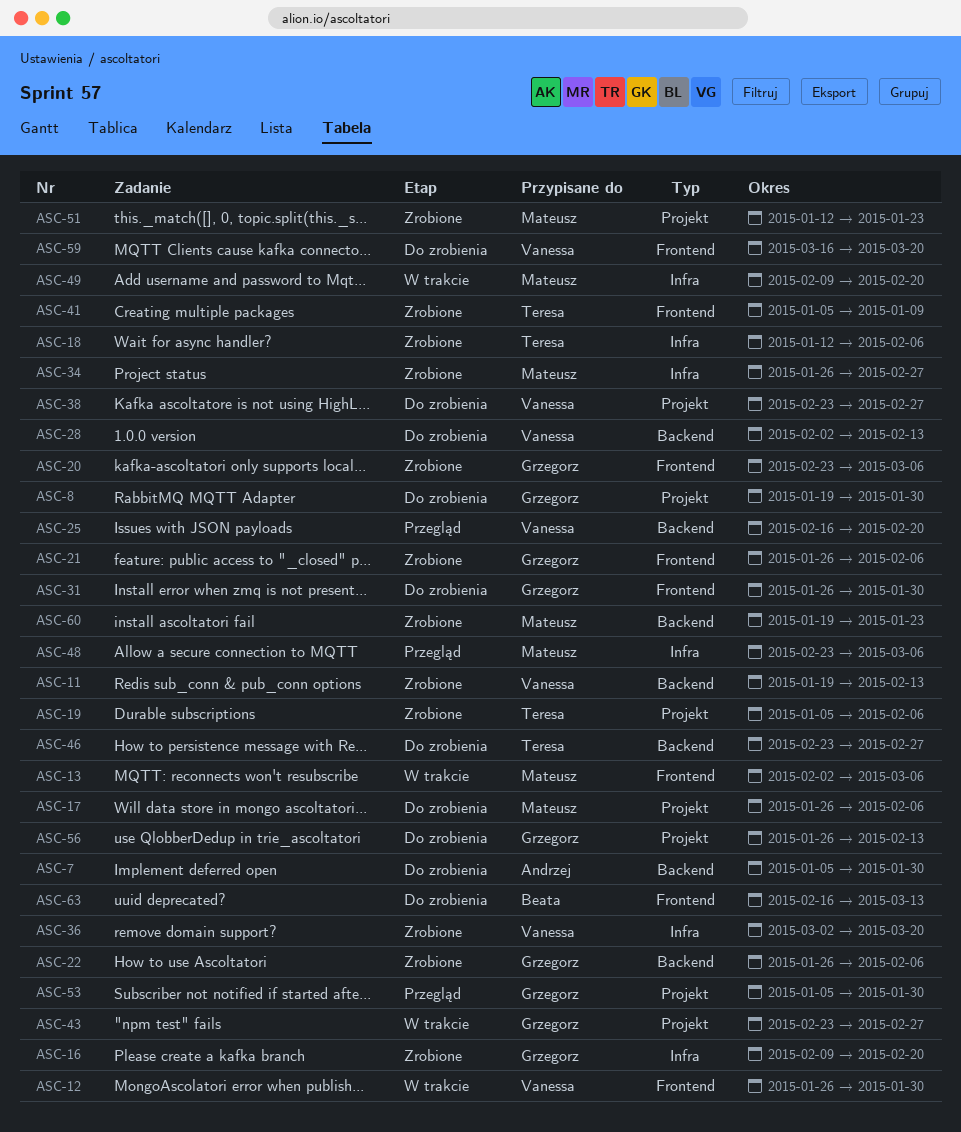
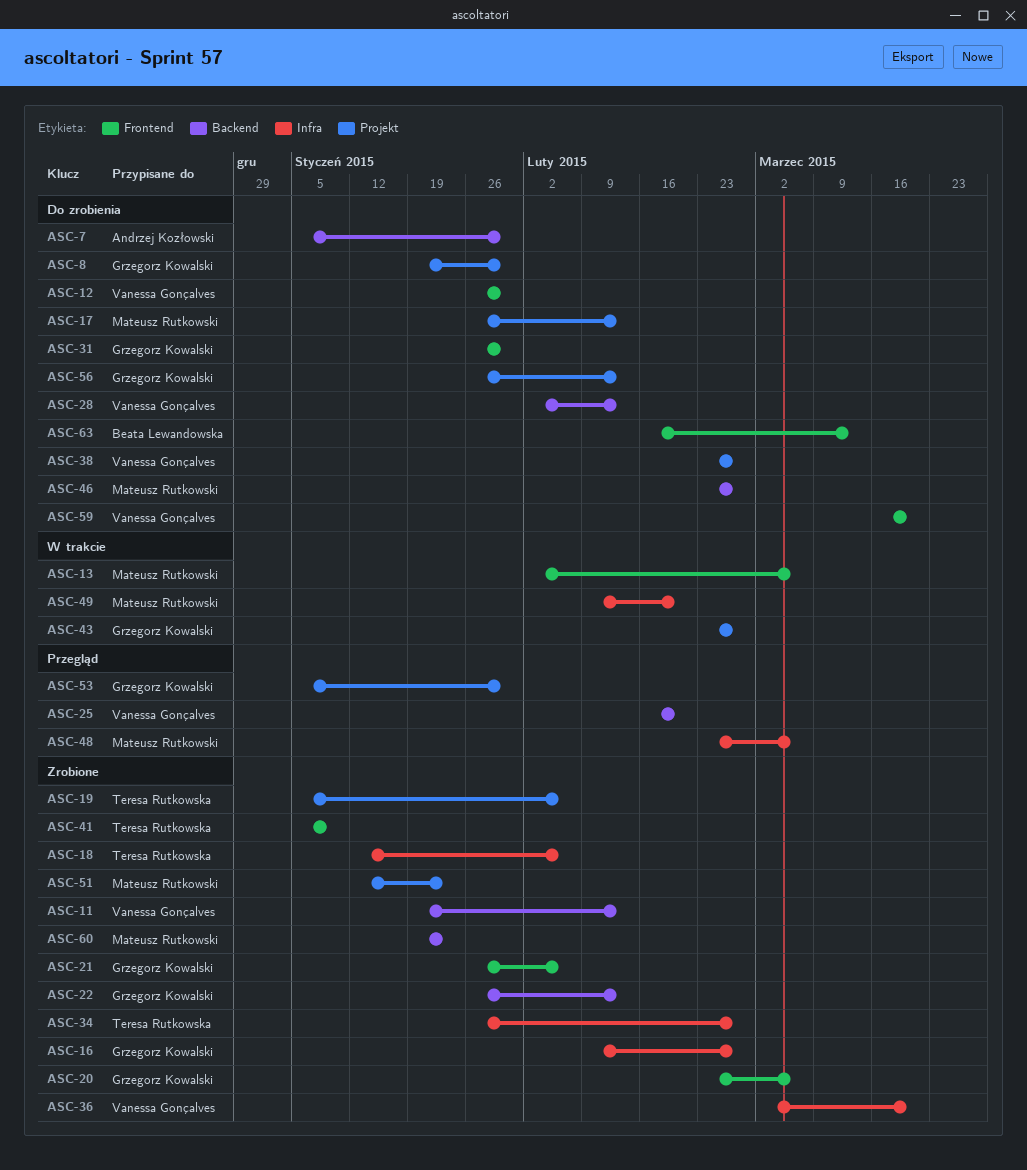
ASC-12, status: W trakcie -> Do zrobienia
ASC-16, due: Feb 20 -> Feb 27
ASC-17, due: Feb 6 -> Feb 13
ASC-22, due: Feb 6 -> Feb 13
ASC-34, owner: Mateusz Rutkowski -> Teresa Rutkowska
ASC-46, owner: Teresa Rutkowska -> Mateusz Rutkowski

